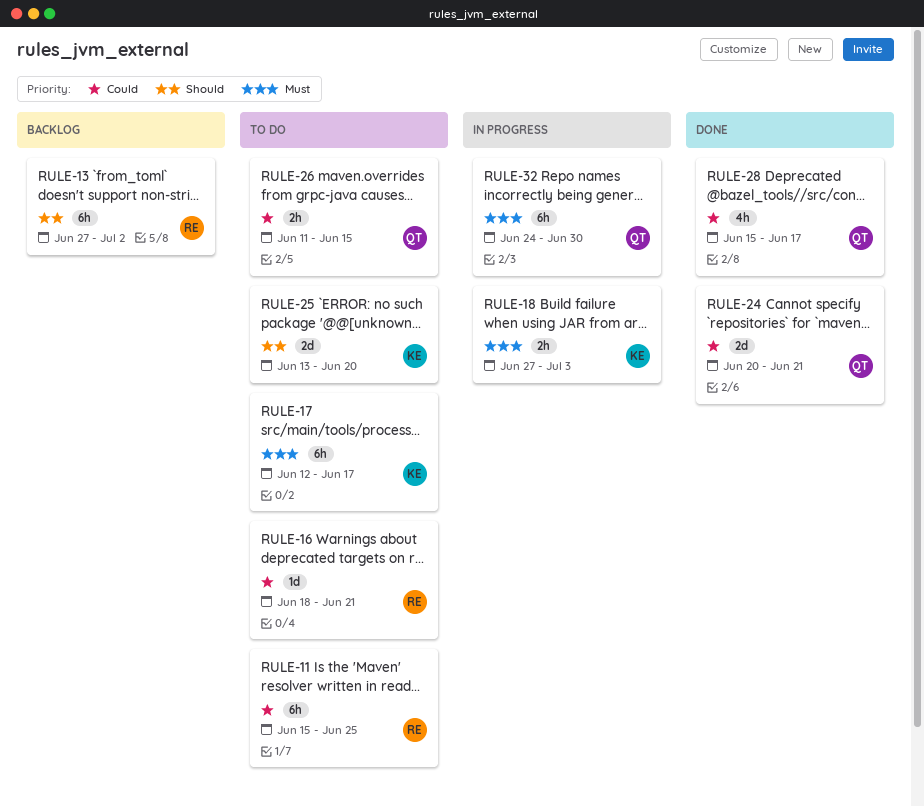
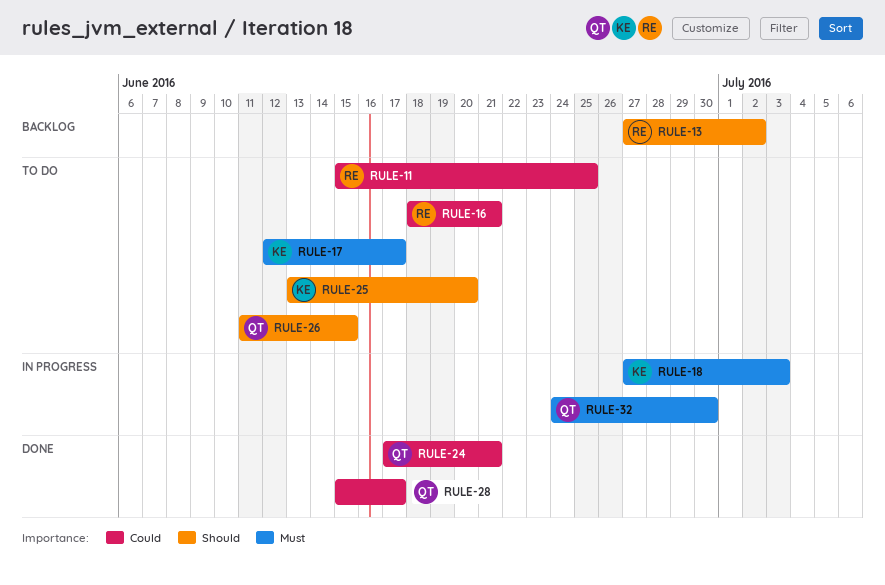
RULE-24, start: Jun 20 -> Jun 17
RULE-26, priority: Could -> Should

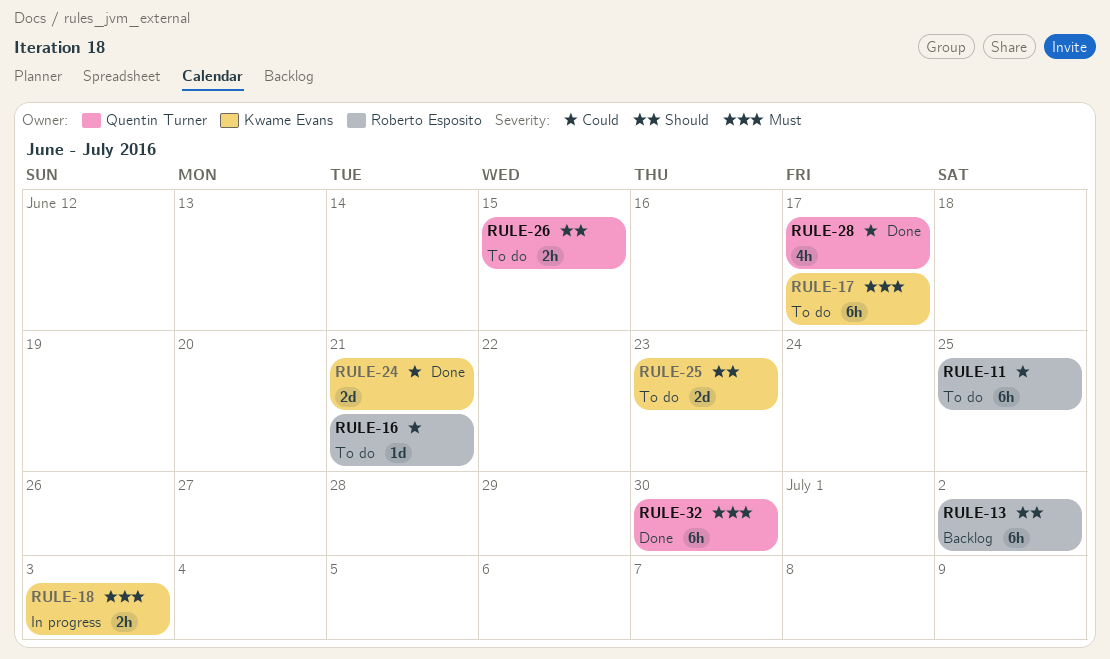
RULE-24, owner: Quentin Turner -> Kwame Evans
RULE-25, due: Jun 20 -> Jun 23
RULE-32, status: In progress -> Done

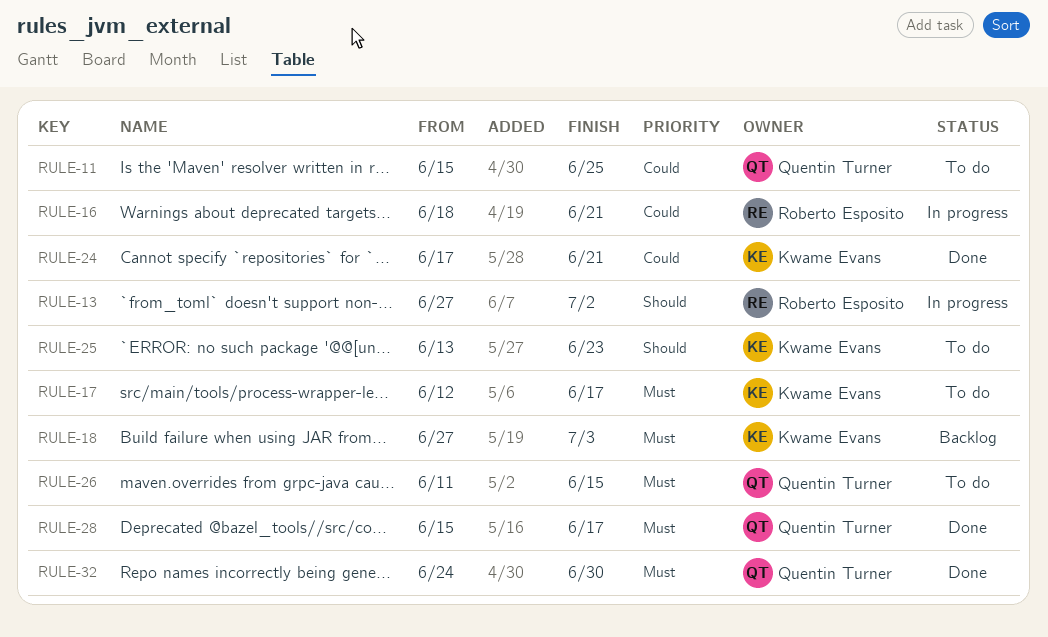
RULE-11, owner: Roberto Esposito -> Quentin Turner
RULE-13, status: Backlog -> In progress
RULE-16, status: To do -> In progress
RULE-18, status: In progress -> Backlog
RULE-26, priority: Should -> Must
RULE-28, priority: Could -> Must

